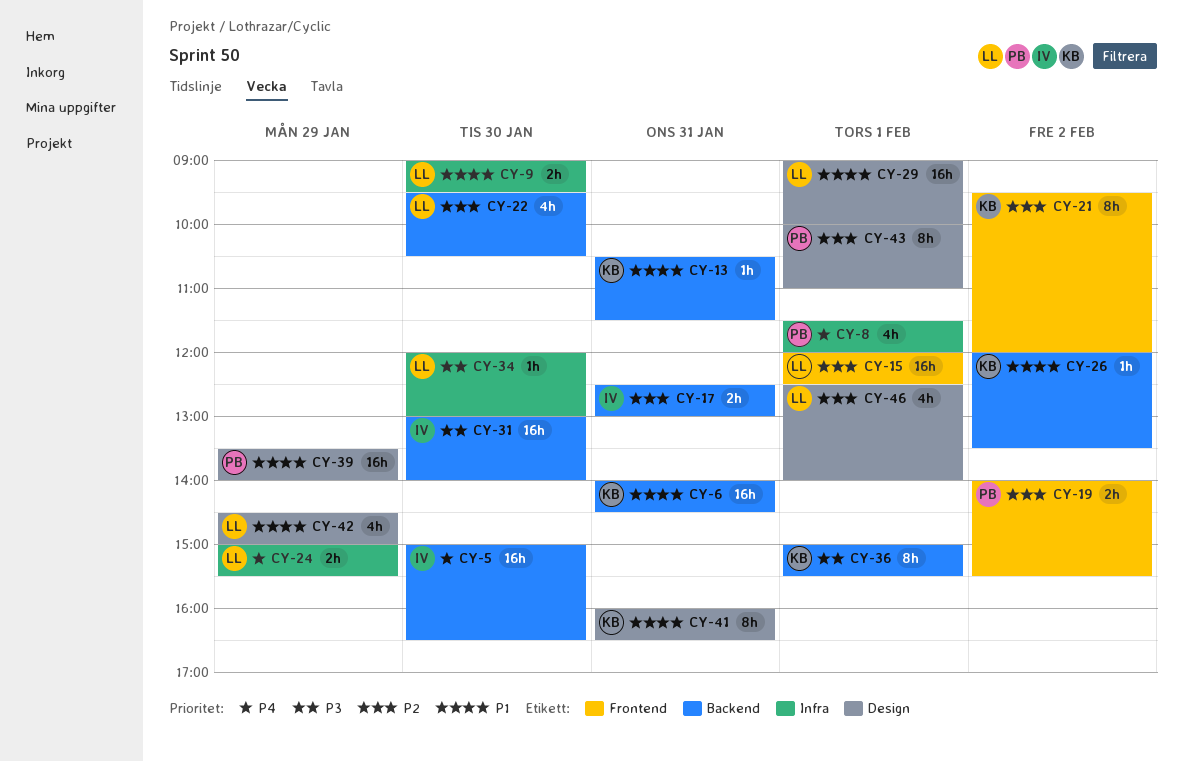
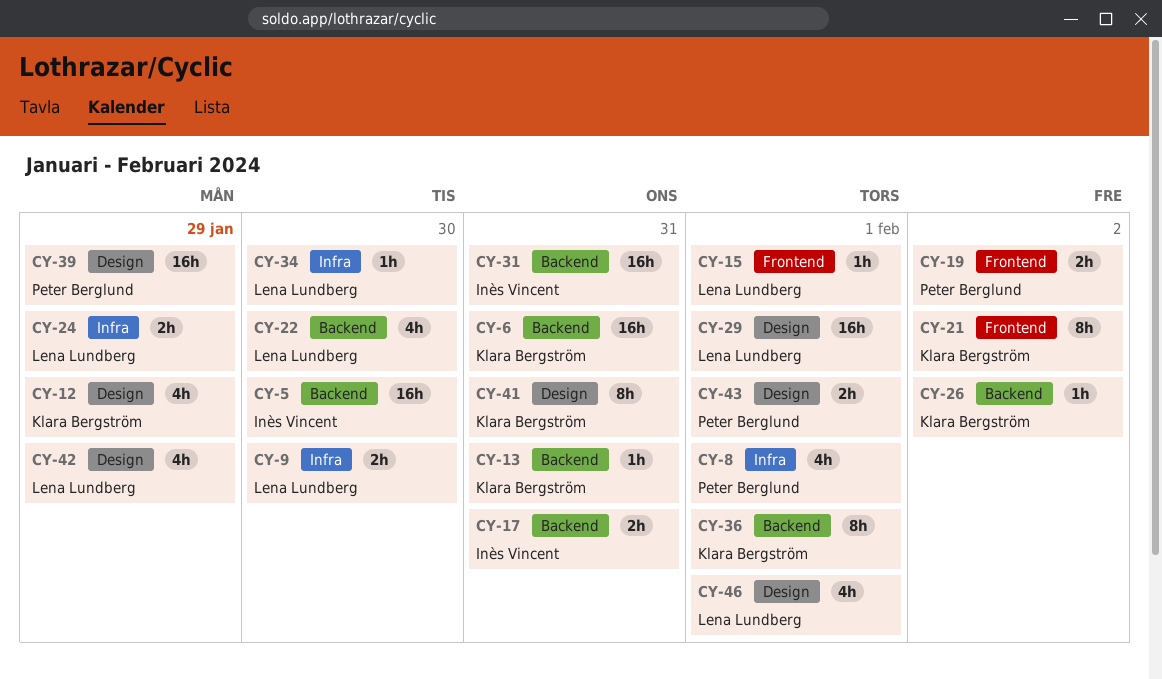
CY-12: none -> present
CY-15, estimate: 16h -> 1h
CY-31, day: Jan 30 -> Jan 31
CY-43, estimate: 8h -> 2h

